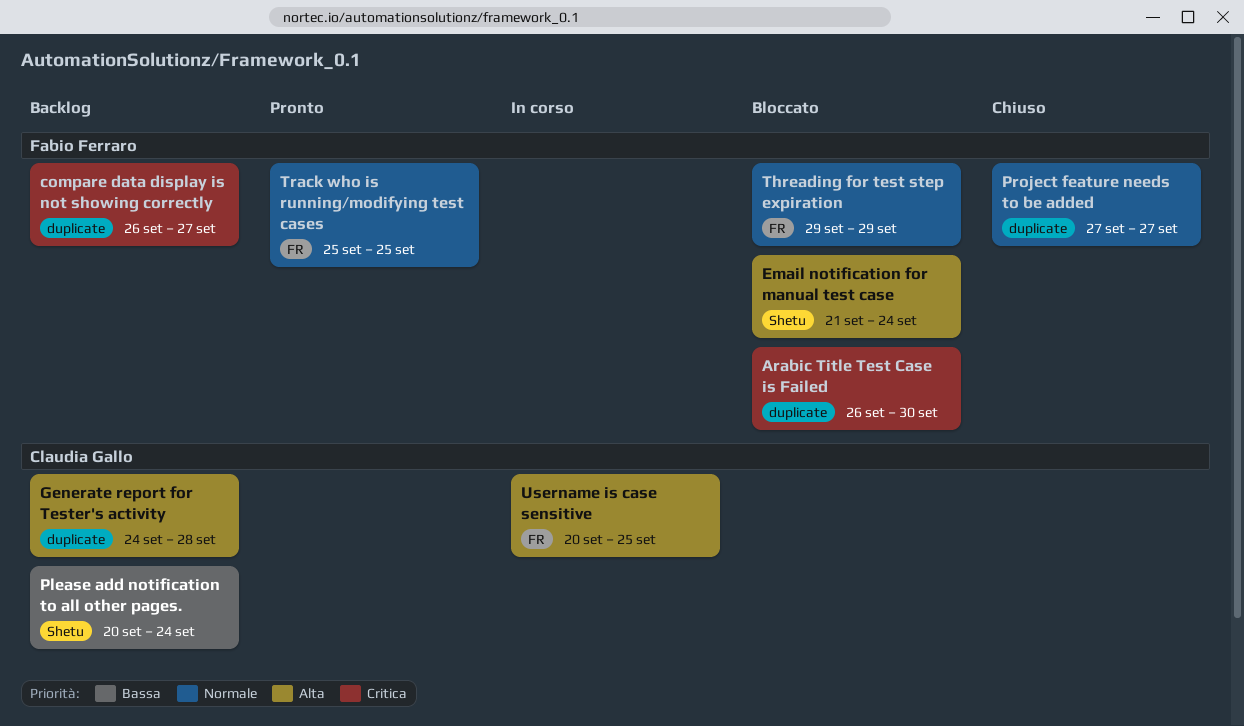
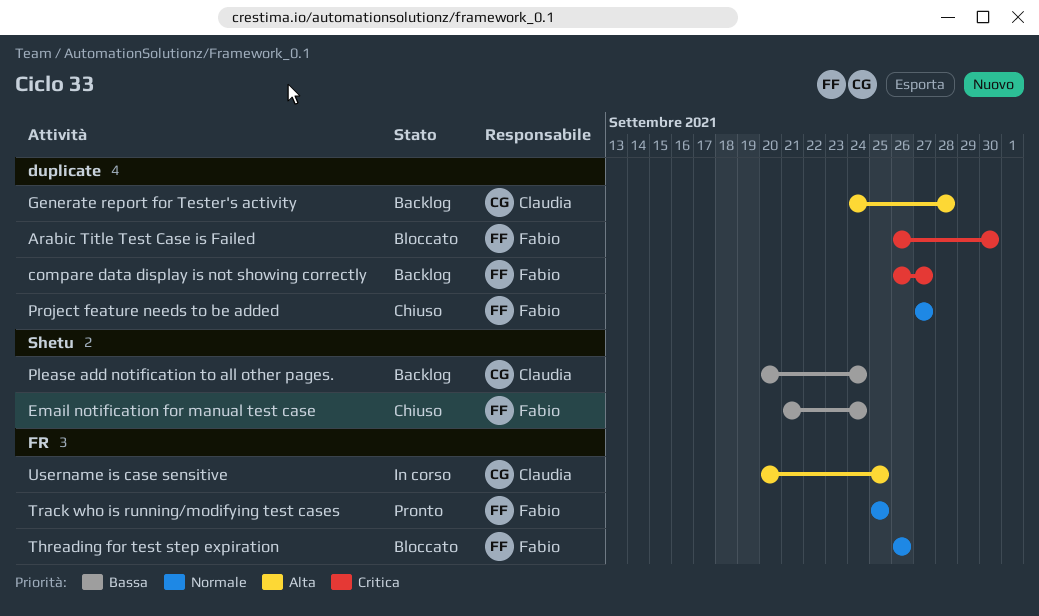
Email notification for manual test case, status: Bloccato -> Chiuso
Email notification for manual test case, priority: Alta -> Bassa
Threading for test step expiration, start: Sep 29 -> Sep 26
Threading for test step expiration, due: Sep 29 -> Sep 26

